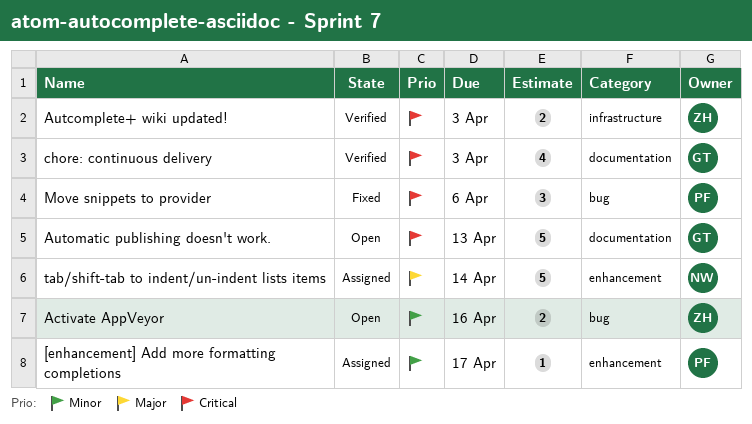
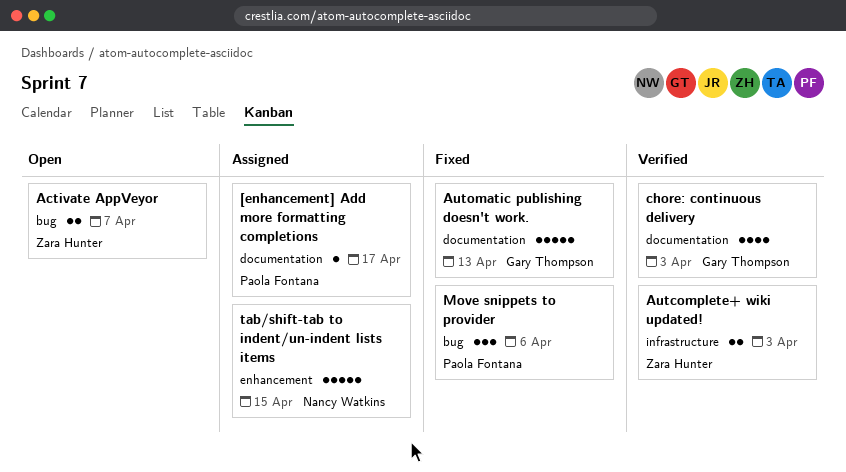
[enhancement] Add more formatting completions, label: enhancement -> documentation
Activate AppVeyor, due: Apr 16 -> Apr 7
Automatic publishing doesn't work., status: Open -> Fixed
tab/shift-tab to indent/un-indent lists items, due: Apr 14 -> Apr 15

